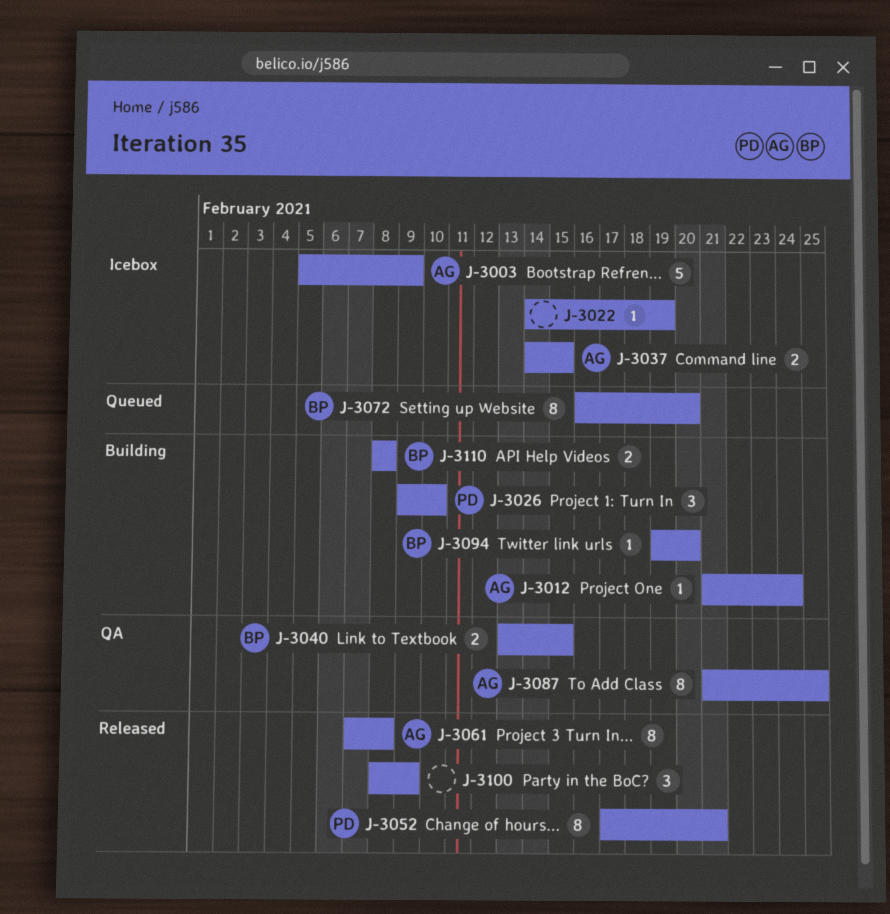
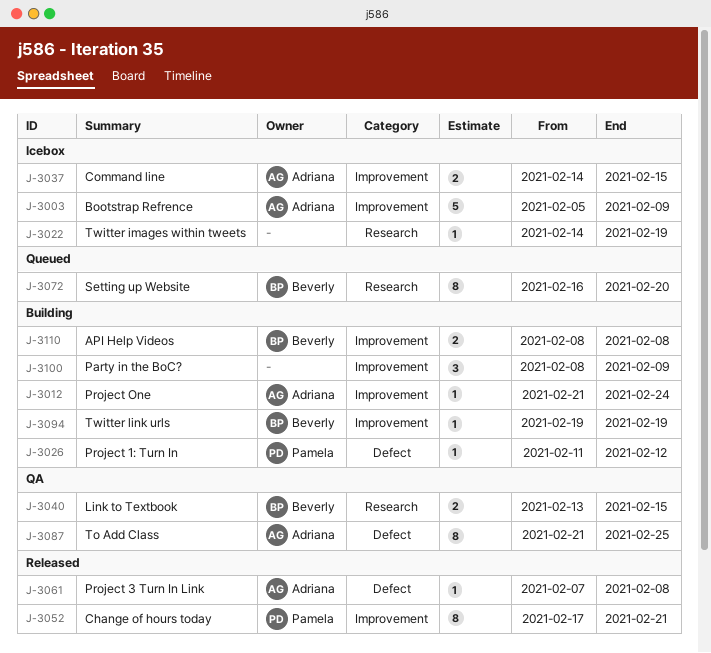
J-3026, estimate: 3 -> 1
J-3026, start: Feb 9 -> Feb 11
J-3026, due: Feb 10 -> Feb 12
J-3061, estimate: 8 -> 1
J-3094, due: Feb 20 -> Feb 19
J-3100, status: Released -> Building

